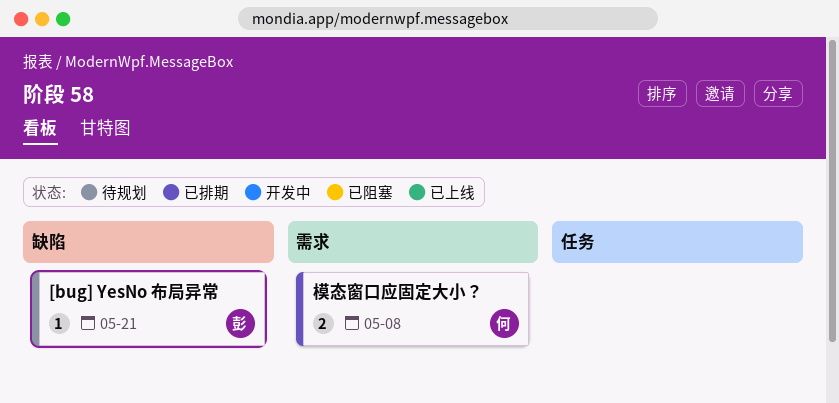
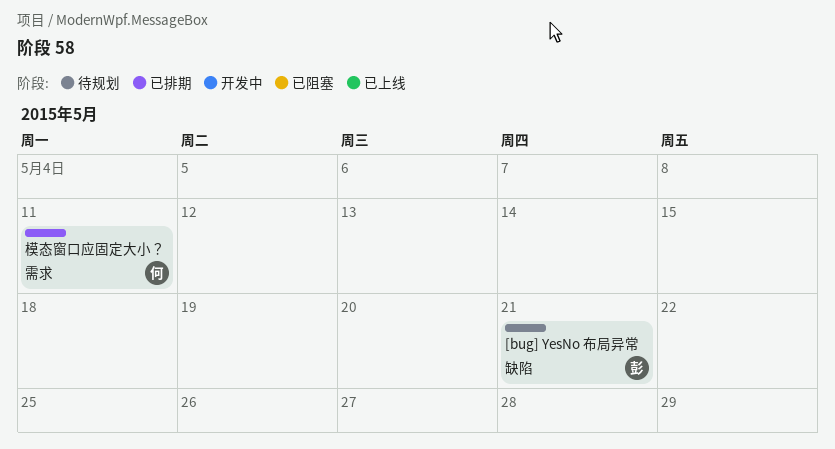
模态窗口应固定大小？, due: May 8 -> May 11

